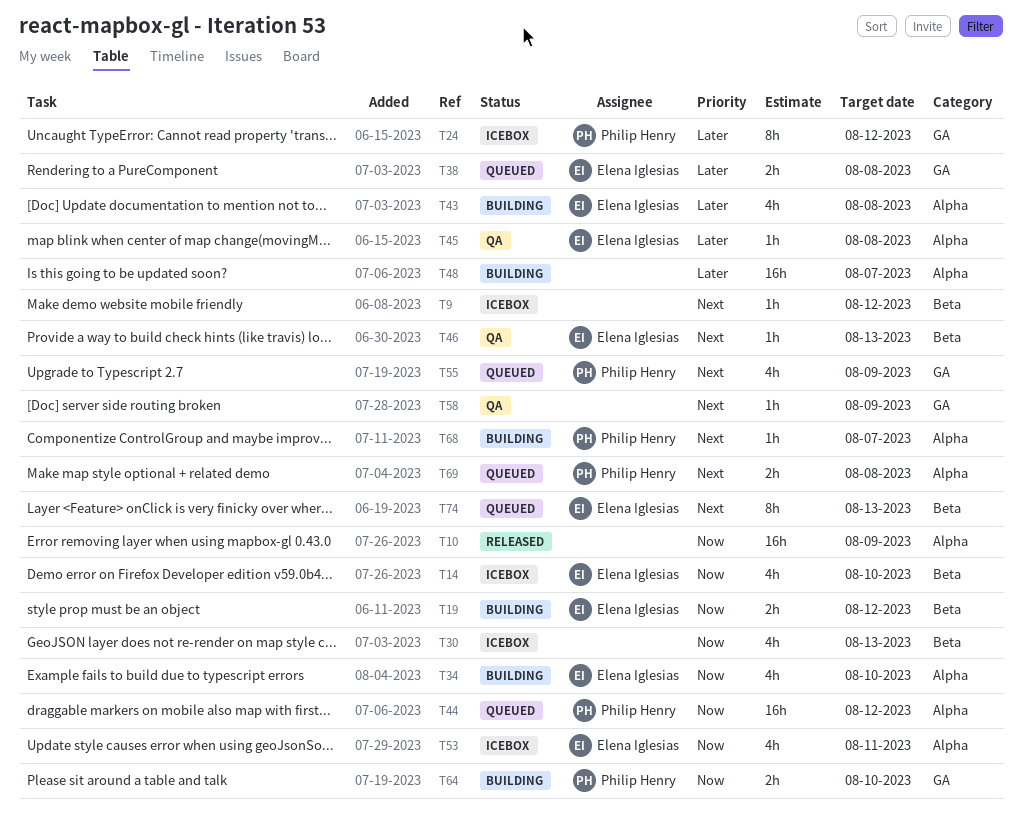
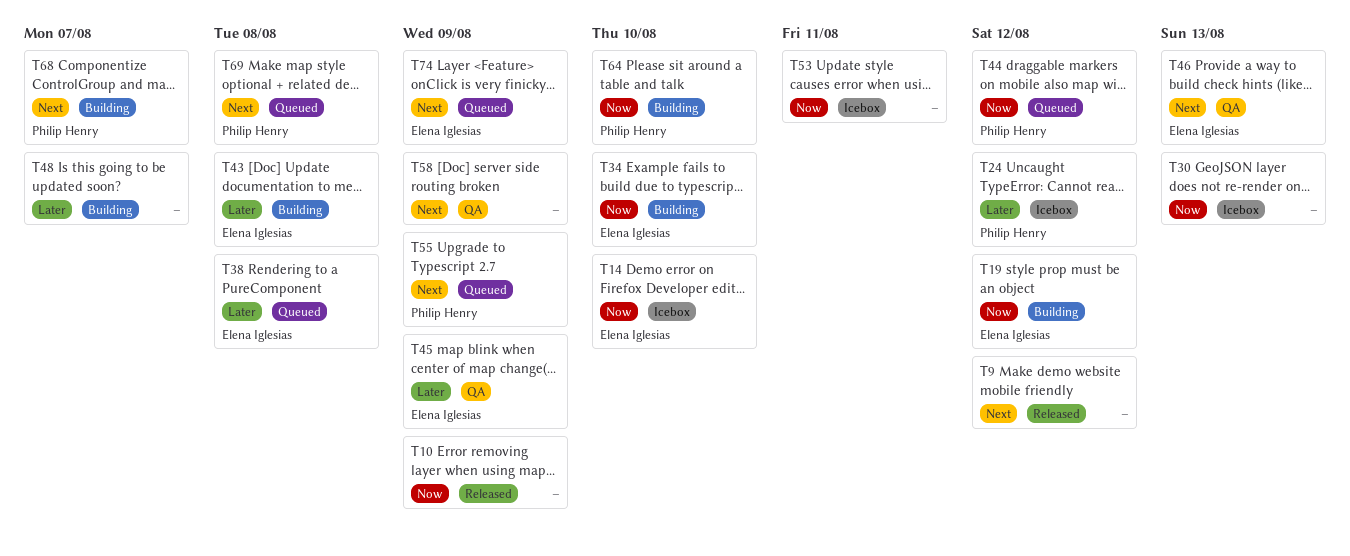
T9, status: Icebox -> Released
T45, due: Aug 8 -> Aug 9
T53, owner: Elena Iglesias -> none
T74, due: Aug 13 -> Aug 9

